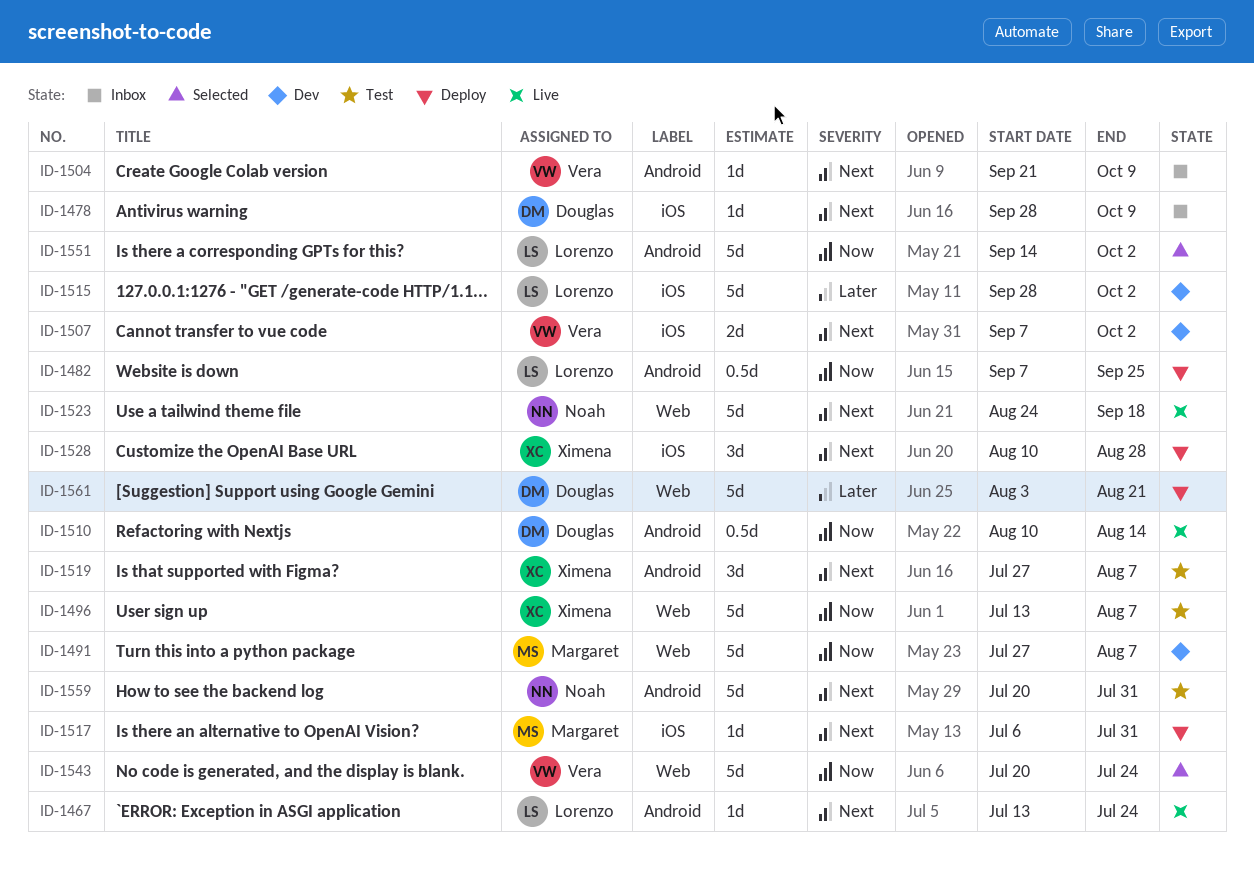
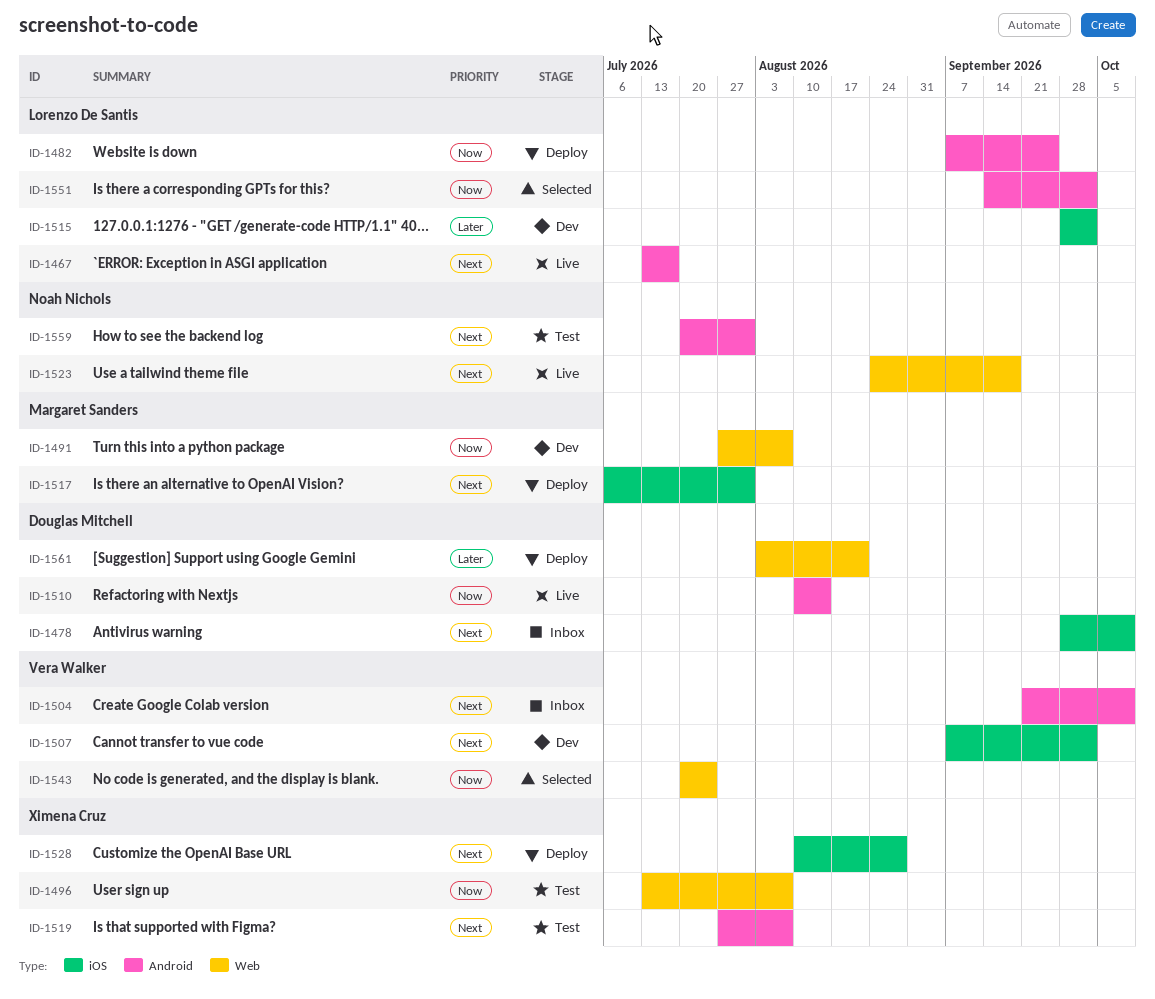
ID-1467, due: Jul 24 -> Jul 17

